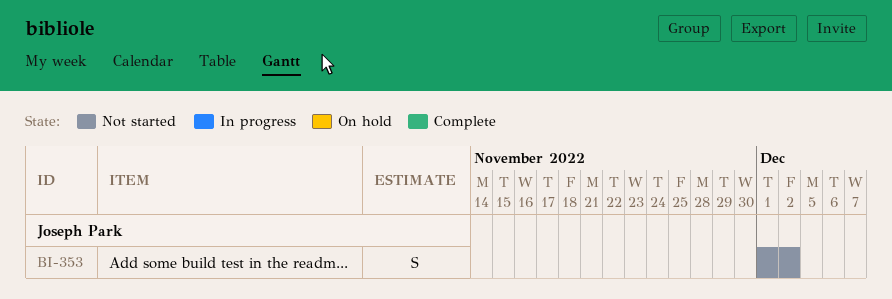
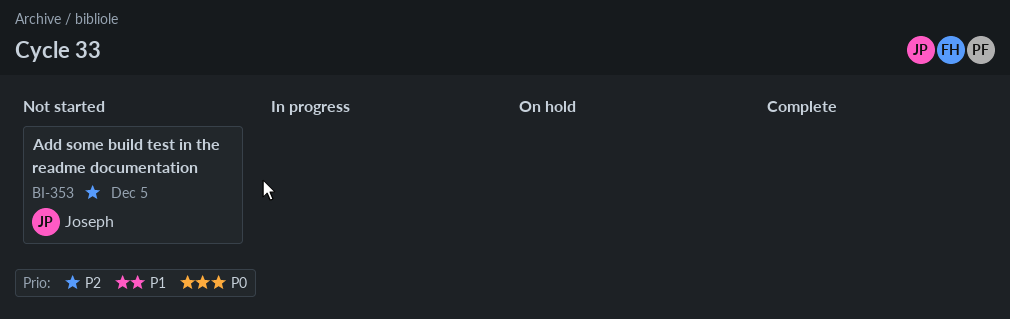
BI-353, due: Dec 2 -> Dec 5

